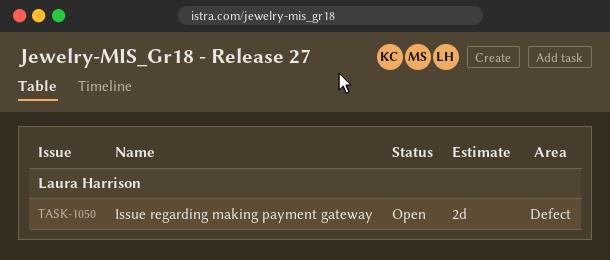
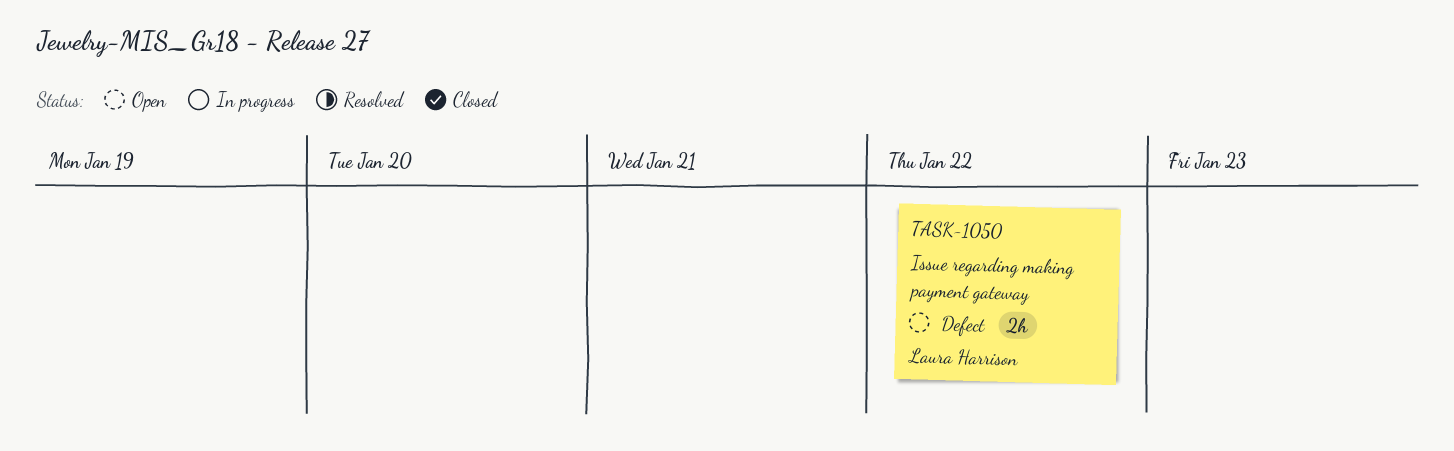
TASK-1050, estimate: 2d -> 2h

